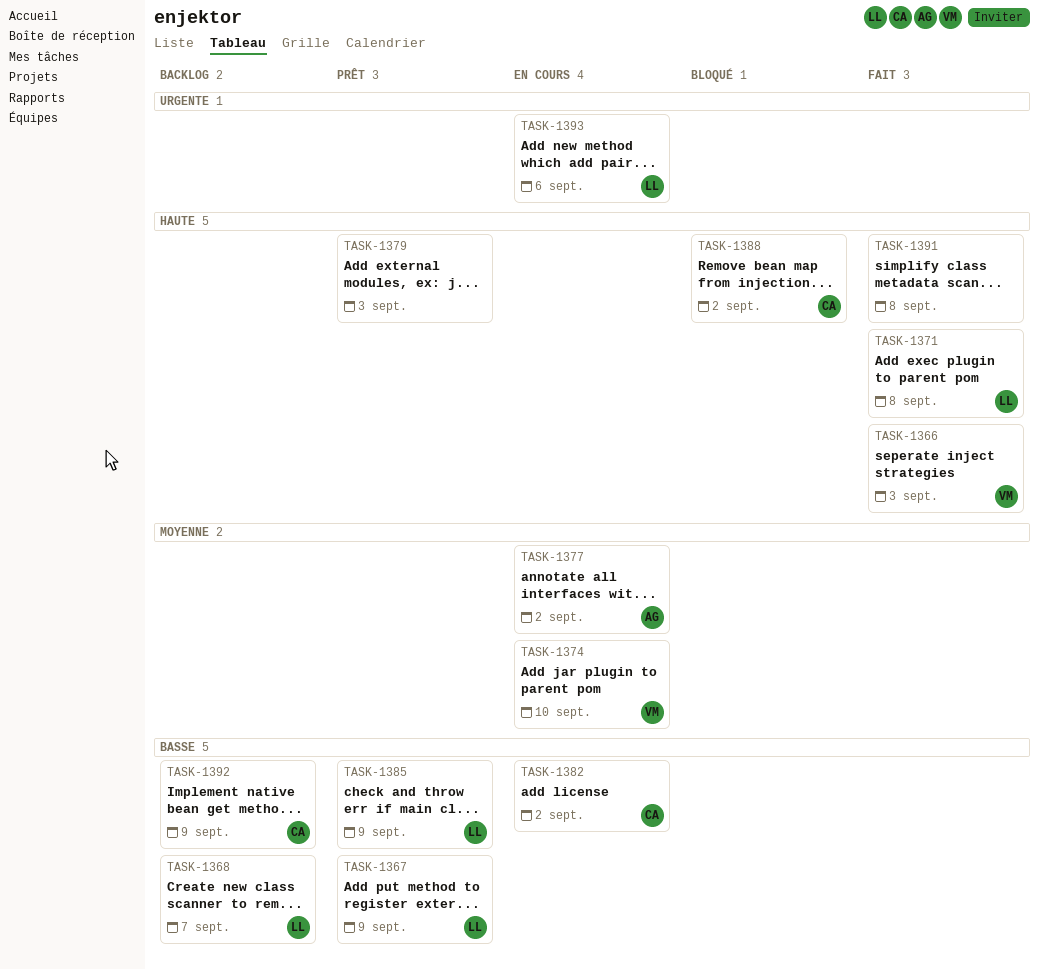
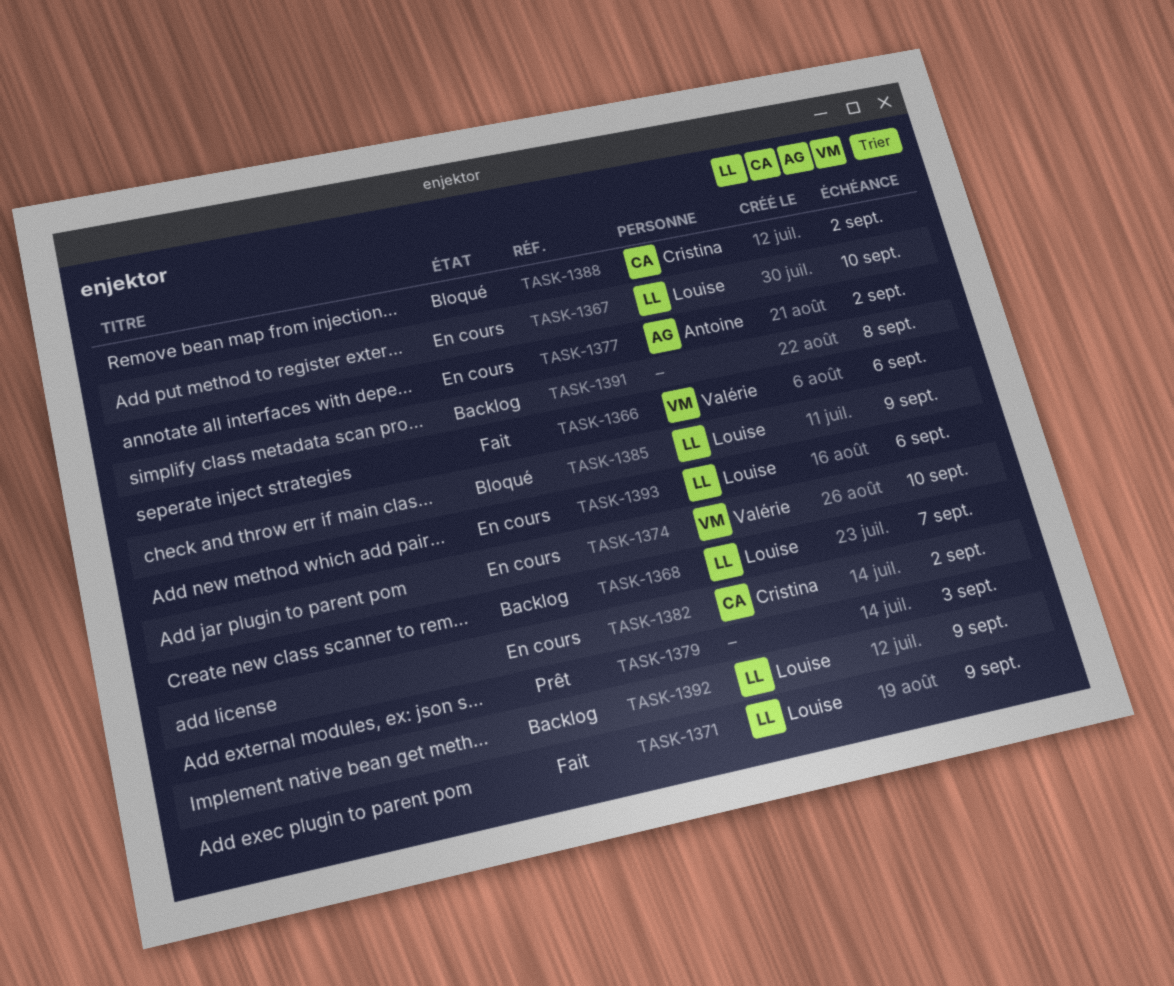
TASK-1366, due: Sep 3 -> Sep 6
TASK-1367, status: Prêt -> En cours
TASK-1367, due: Sep 9 -> Sep 10
TASK-1371, due: Sep 8 -> Sep 9
TASK-1385, status: Prêt -> Bloqué
TASK-1391, status: Fait -> Backlog
TASK-1392, owner: Cristina -> Louise

